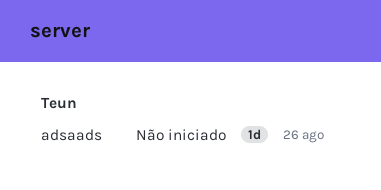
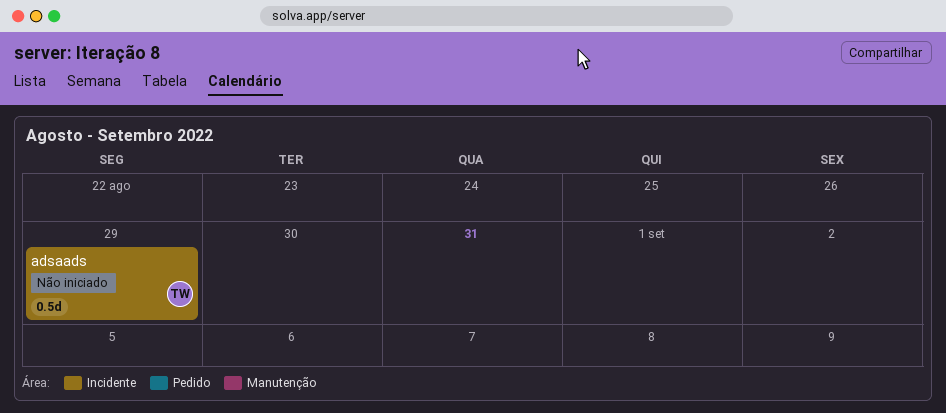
adsaads, estimate: 1d -> 0.5d
adsaads, due: Aug 26 -> Aug 29

